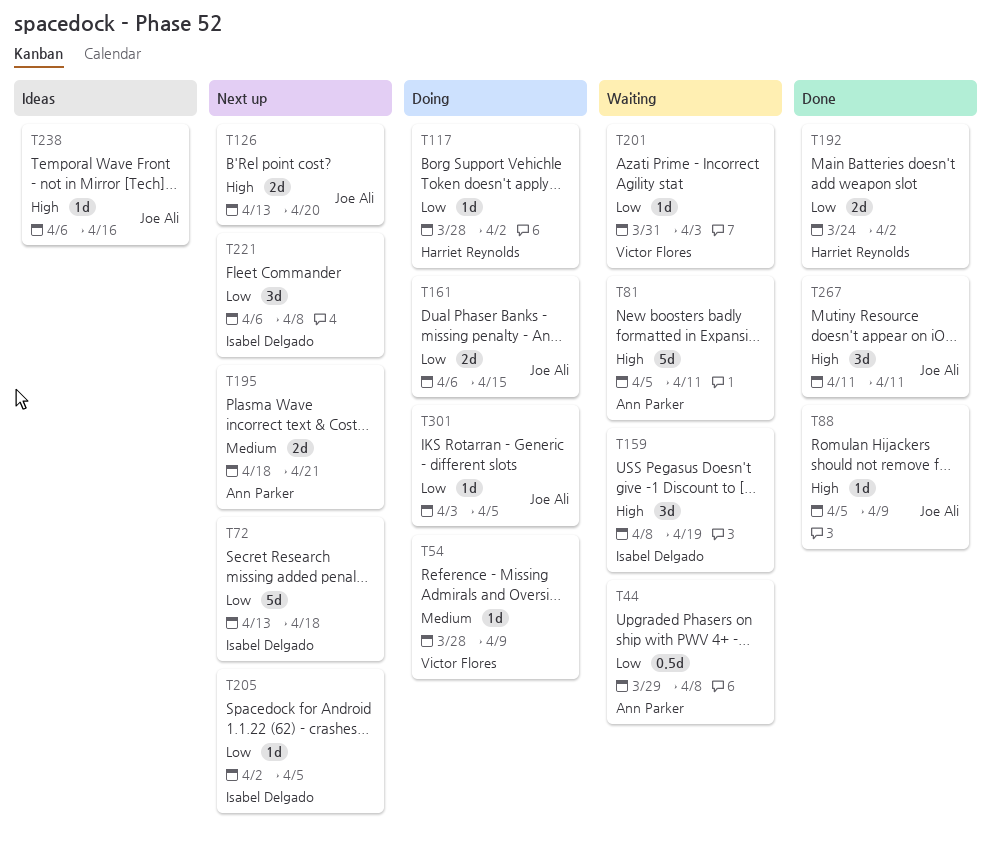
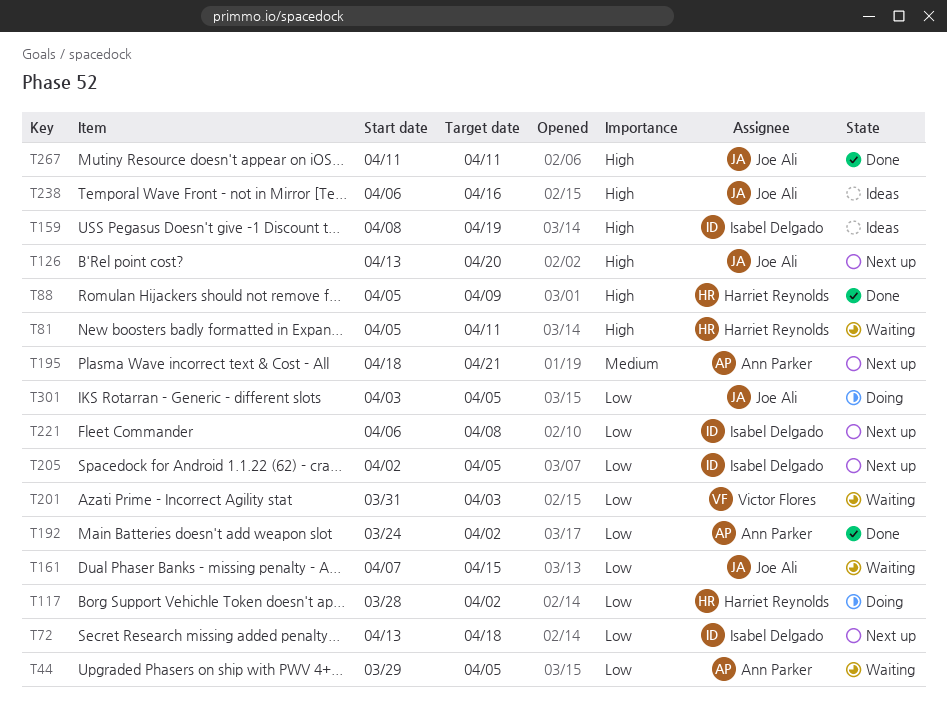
T44, due: Apr 8 -> Apr 5
T54: present -> none
T81, owner: Ann Parker -> Harriet Reynolds
T88, owner: Joe Ali -> Harriet Reynolds
T159, status: Waiting -> Ideas
T161, status: Doing -> Waiting
T161, start: Apr 6 -> Apr 7
T192, owner: Harriet Reynolds -> Ann Parker

